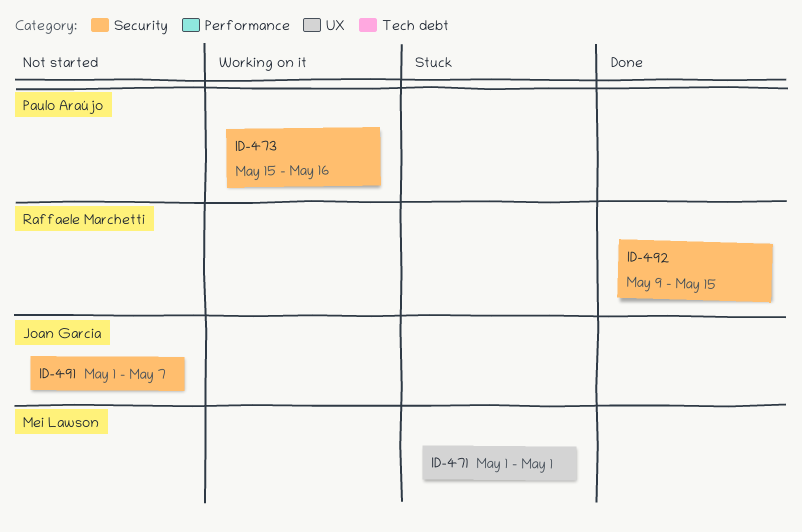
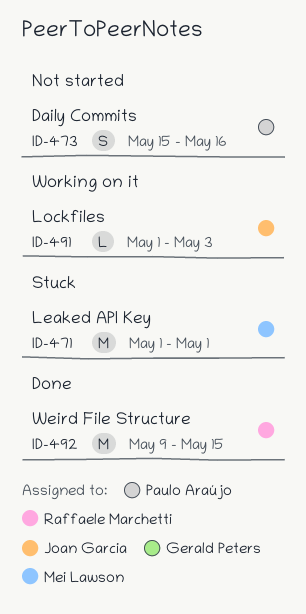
ID-473, status: Working on it -> Not started
ID-491, status: Not started -> Working on it
ID-491, due: May 7 -> May 3

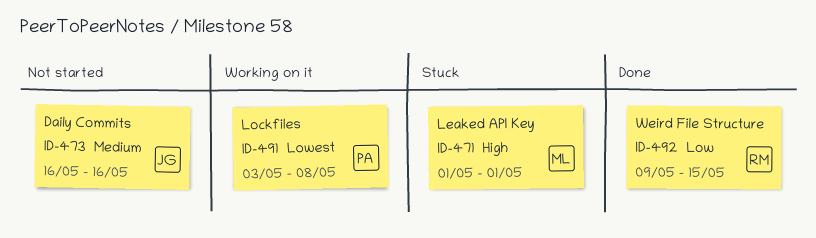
ID-473, owner: Paulo Araújo -> Joan Garcia
ID-473, start: May 15 -> May 16
ID-491, owner: Joan Garcia -> Paulo Araújo
ID-491, start: May 1 -> May 3
ID-491, due: May 3 -> May 8

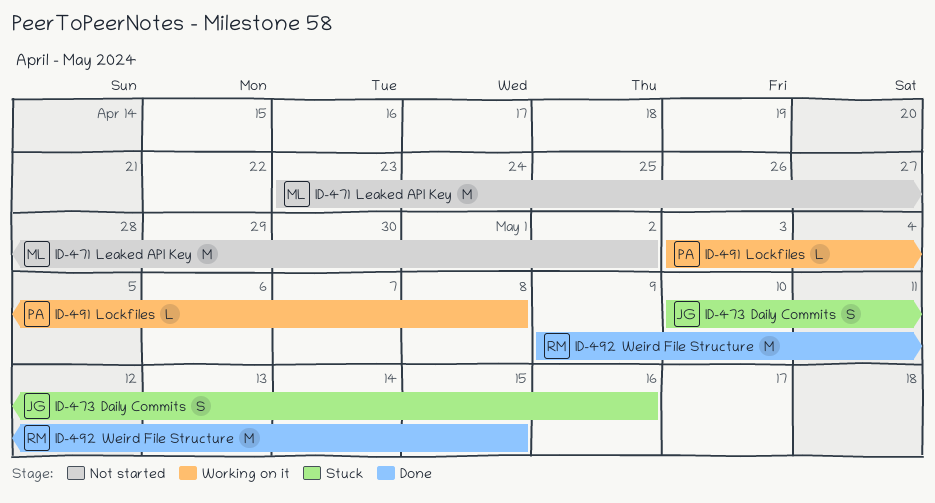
ID-471, status: Stuck -> Not started
ID-471, start: May 1 -> Apr 23
ID-471, due: May 1 -> May 2
ID-473, status: Not started -> Stuck
ID-473, start: May 16 -> May 10

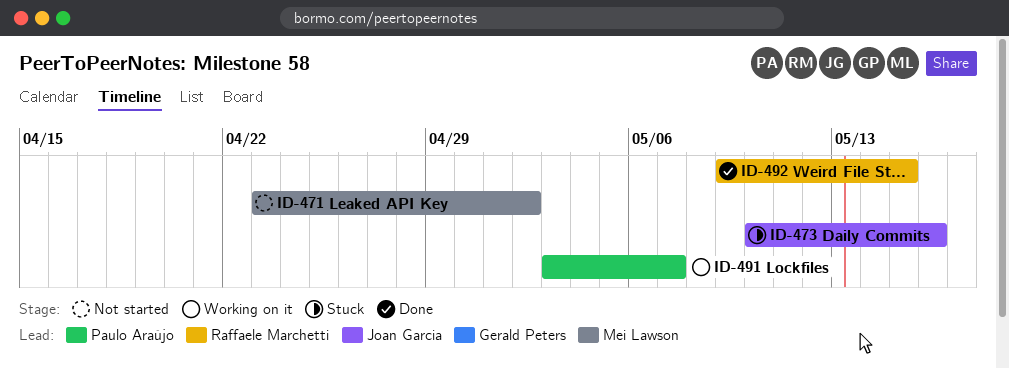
ID-491, due: May 8 -> May 7

